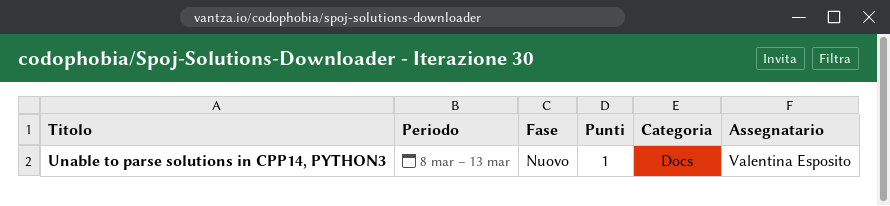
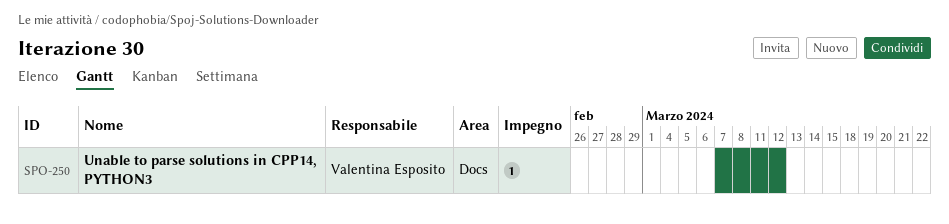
Unable to parse solutions in CPP14, PYTHON3, start: Mar 8 -> Mar 7
Unable to parse solutions in CPP14, PYTHON3, due: Mar 13 -> Mar 12

